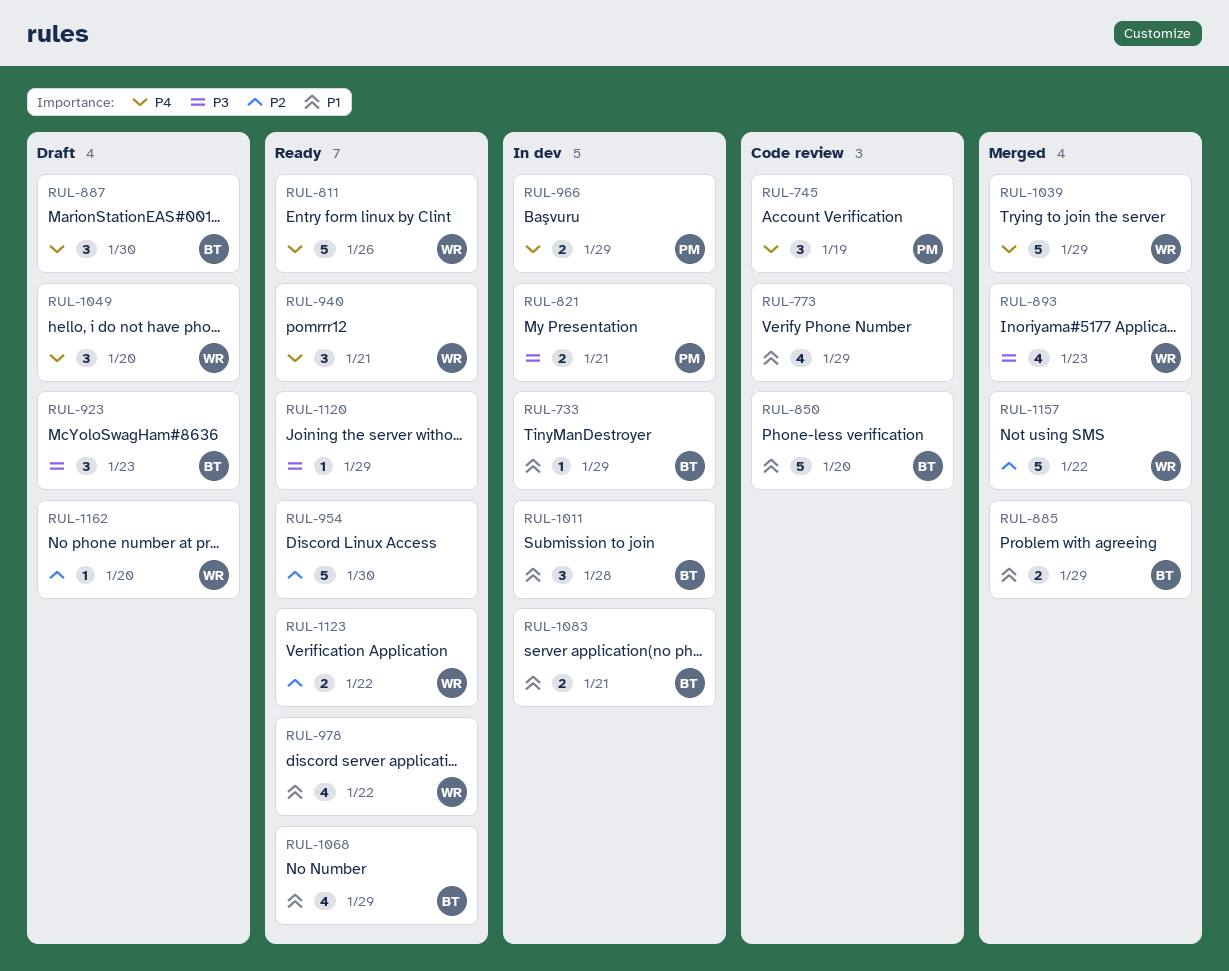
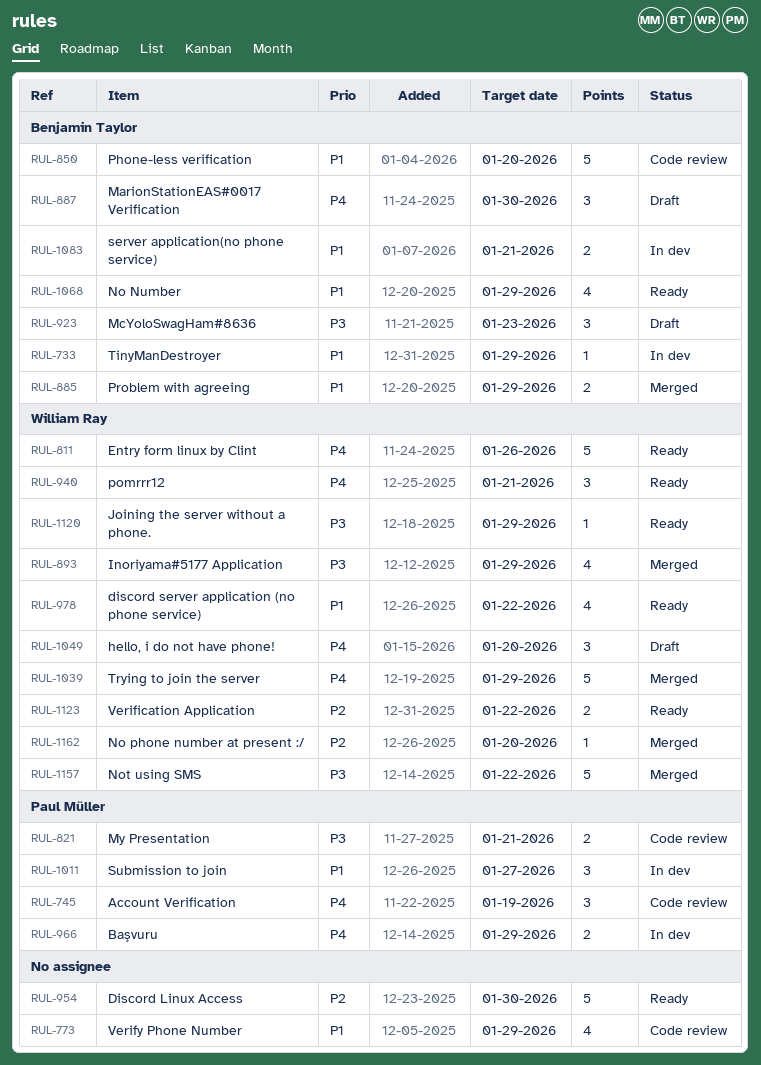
RUL-821, status: In dev -> Code review
RUL-893, due: Jan 23 -> Jan 29
RUL-1011, owner: Benjamin Taylor -> Paul Müller
RUL-1011, due: Jan 28 -> Jan 27
RUL-1120, owner: none -> William Ray
RUL-1157, priority: P2 -> P3
RUL-1162, status: Draft -> Merged

